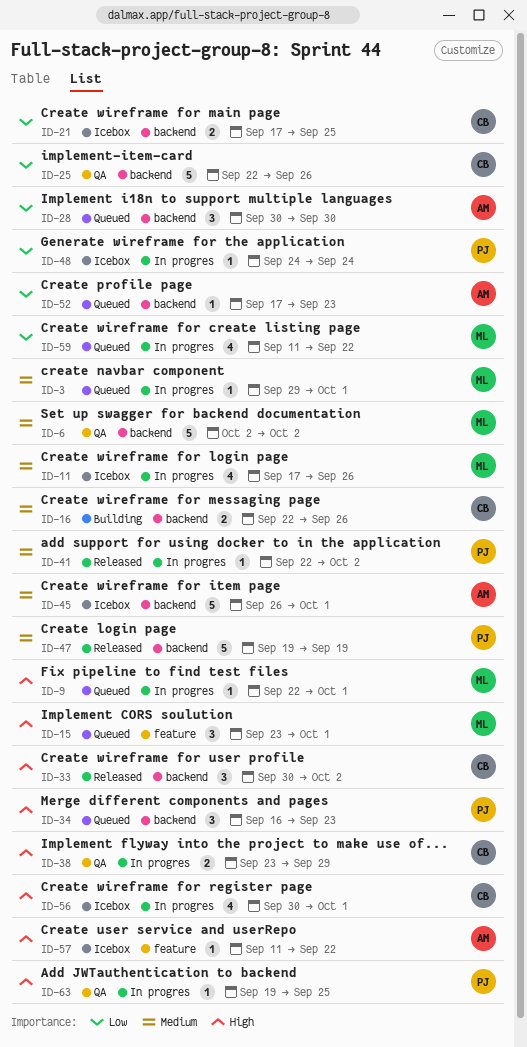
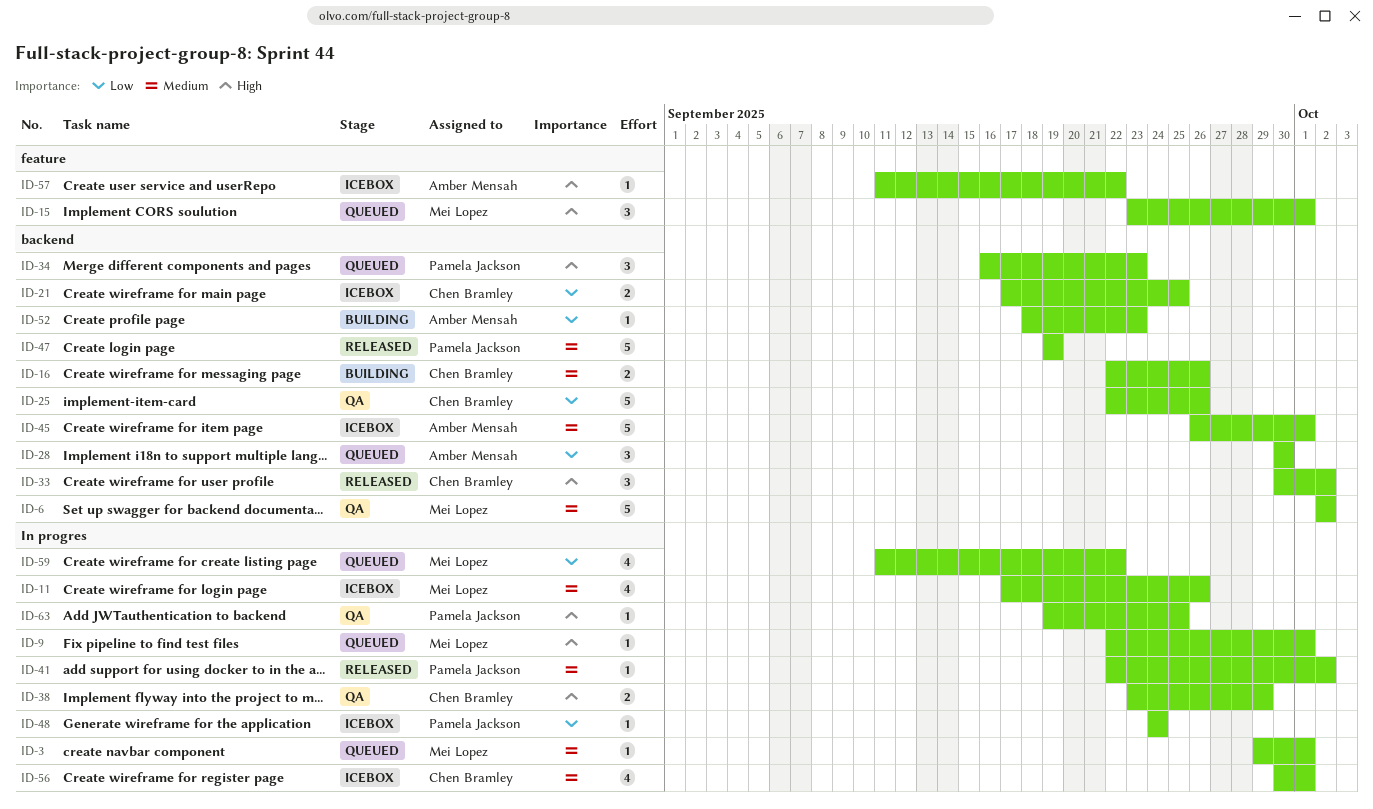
ID-52, status: Queued -> Building
ID-52, start: Sep 17 -> Sep 18
ID-56, priority: High -> Medium

